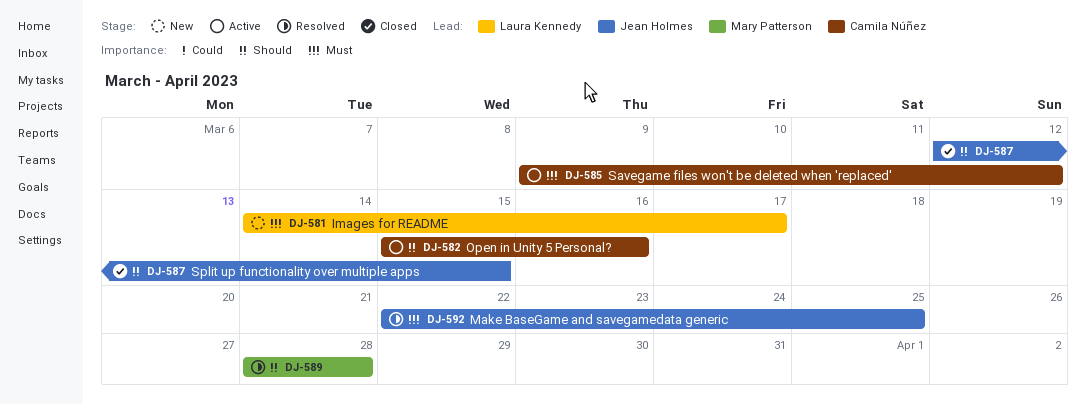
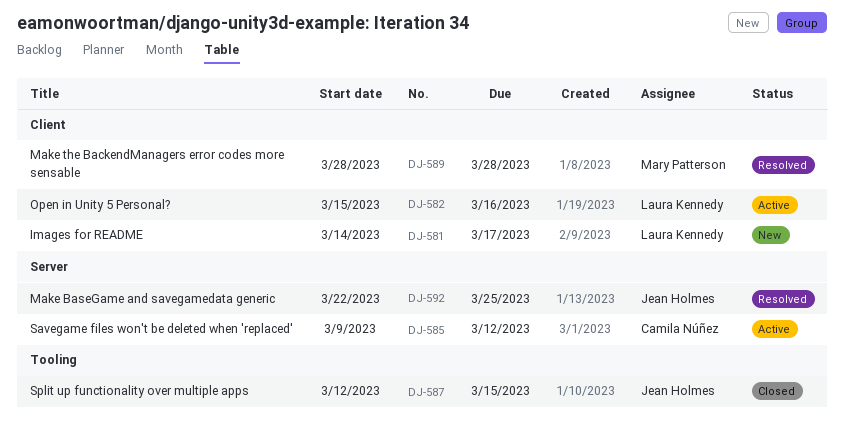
DJ-582, owner: Camila Núñez -> Laura Kennedy

